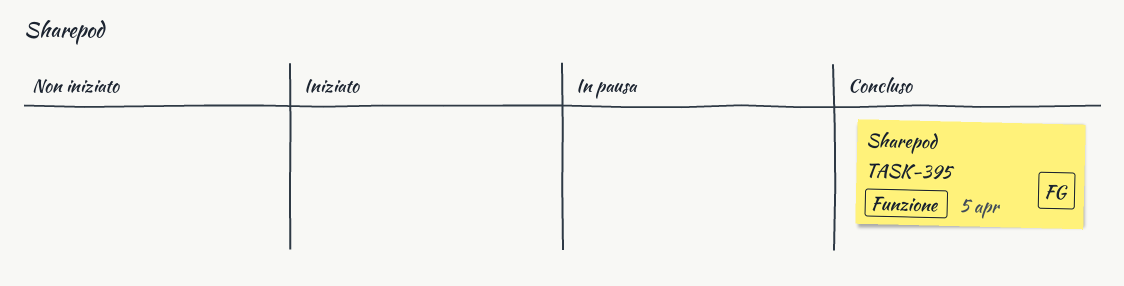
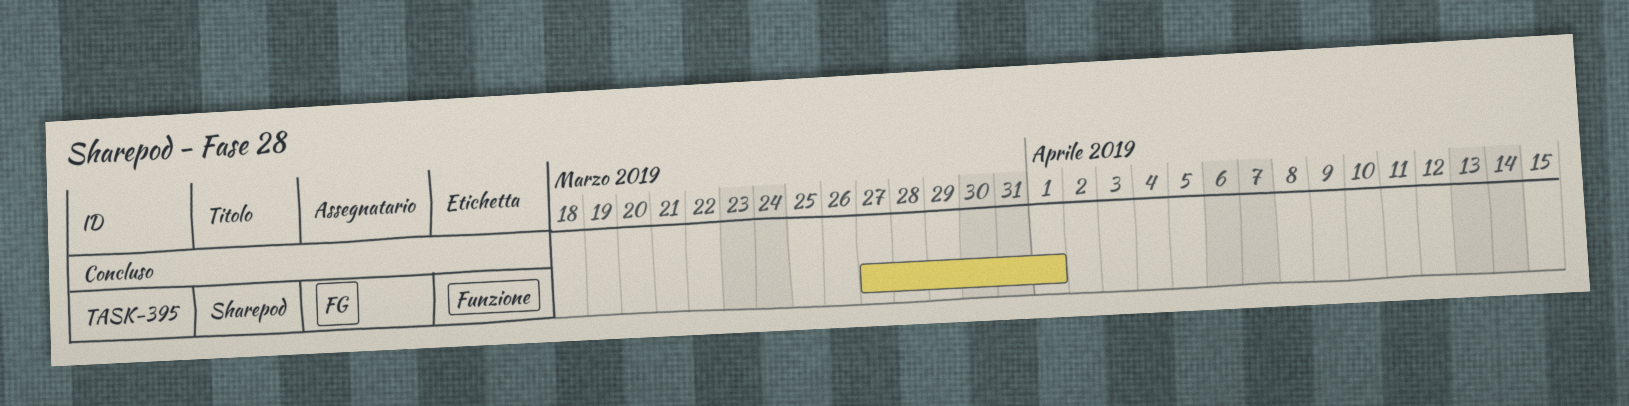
TASK-395, due: Apr 5 -> Apr 1

